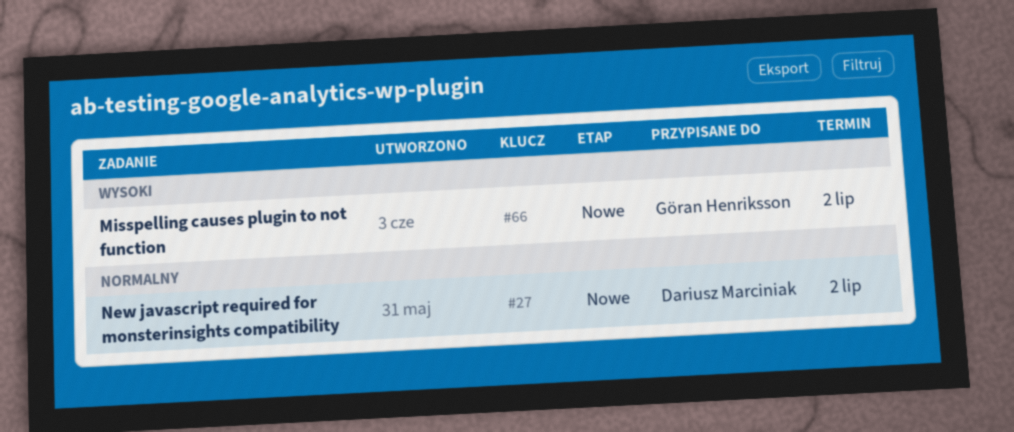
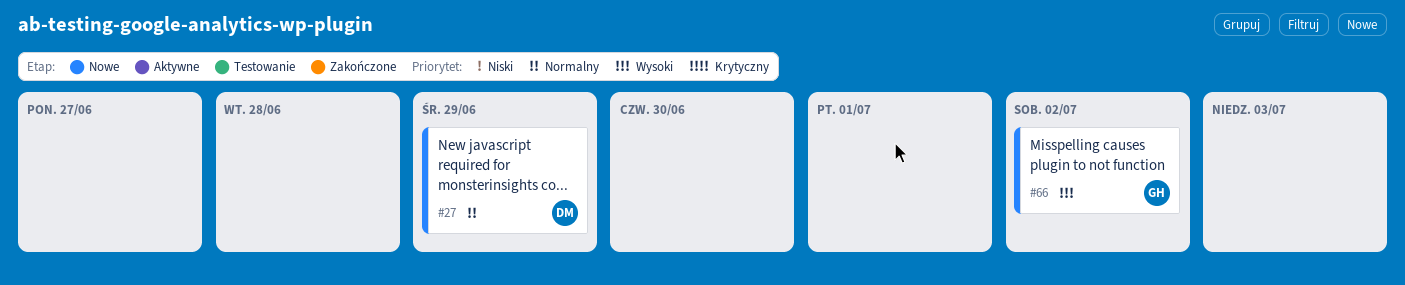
#27, due: Jul 2 -> Jun 29

